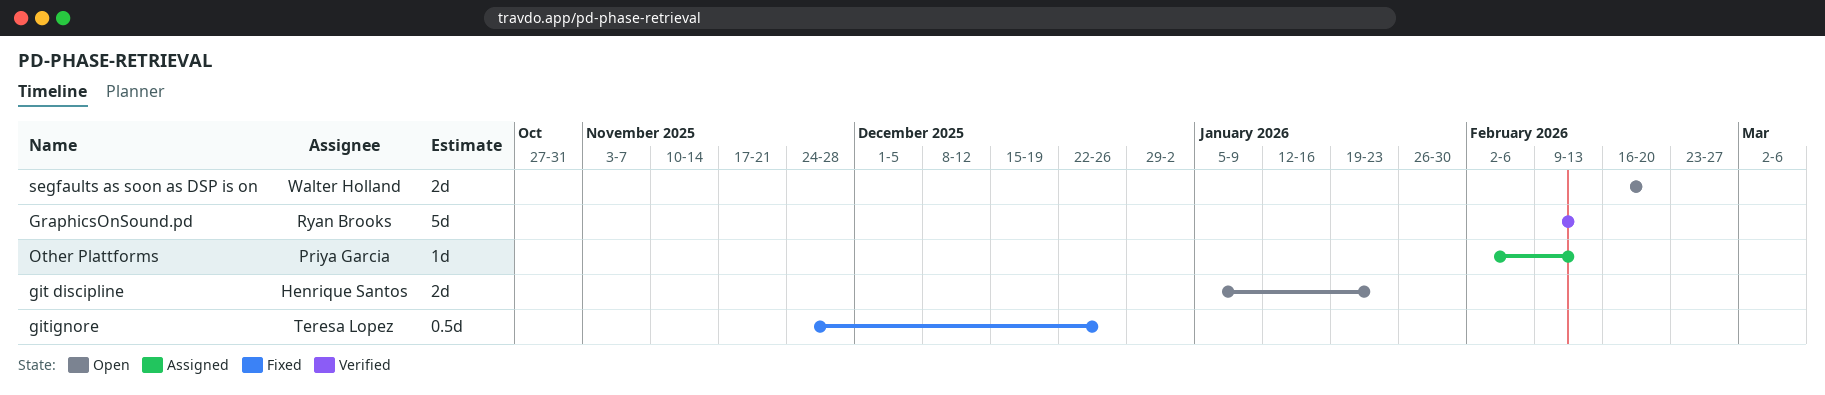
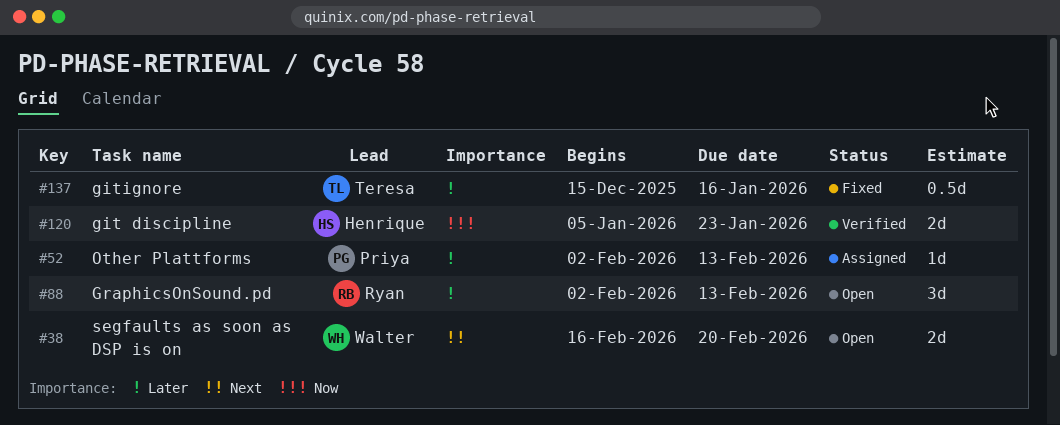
git discipline, status: Open -> Verified
gitignore, start: Nov 24 -> Dec 15
gitignore, due: Dec 26 -> Jan 16
GraphicsOnSound.pd, status: Verified -> Open
GraphicsOnSound.pd, estimate: 5d -> 3d
GraphicsOnSound.pd, start: Feb 9 -> Feb 2

